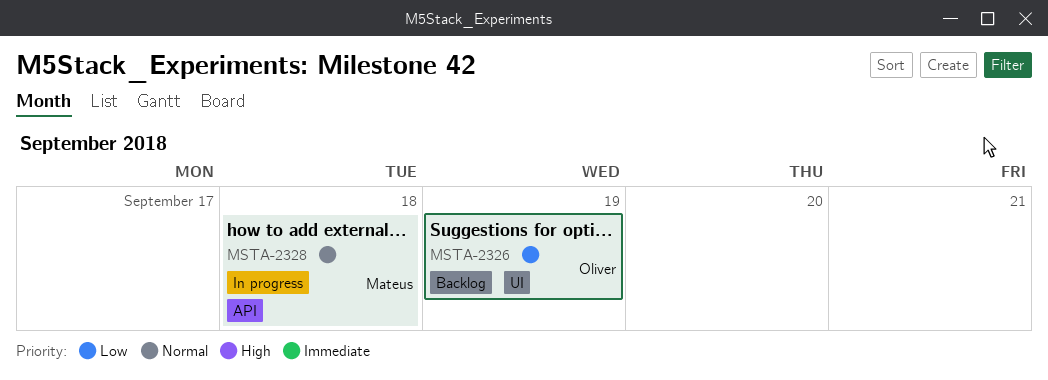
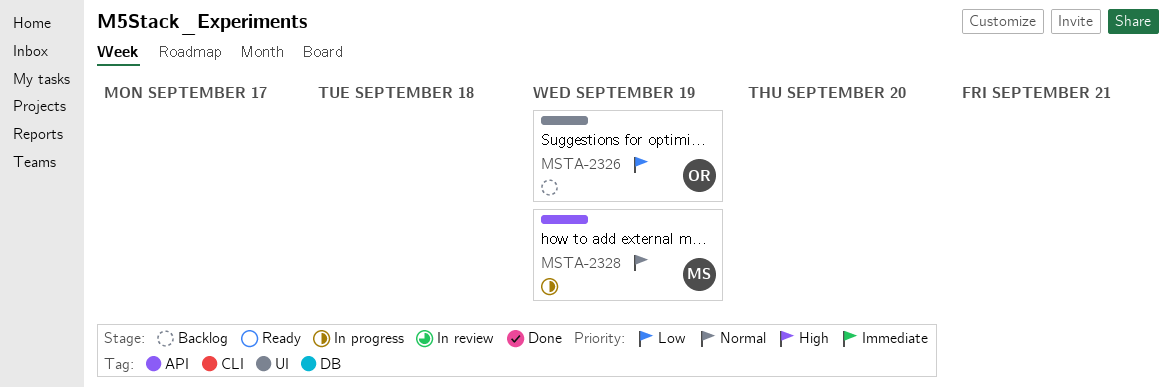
MSTA-2328, due: Sep 18 -> Sep 19

